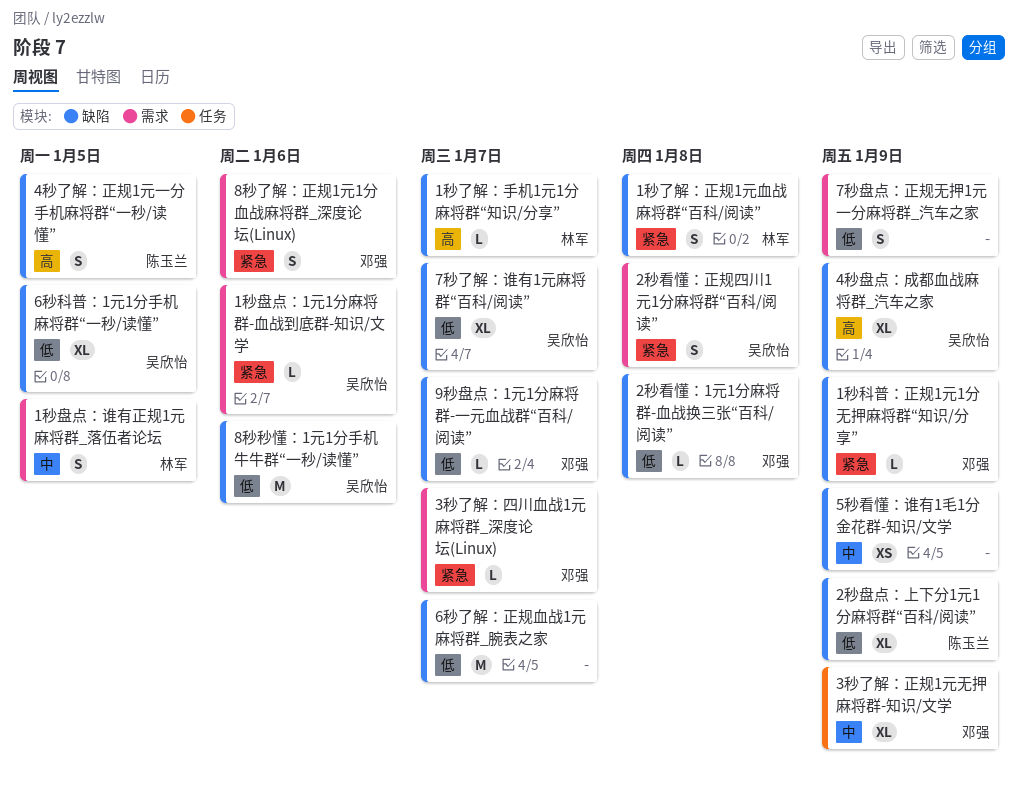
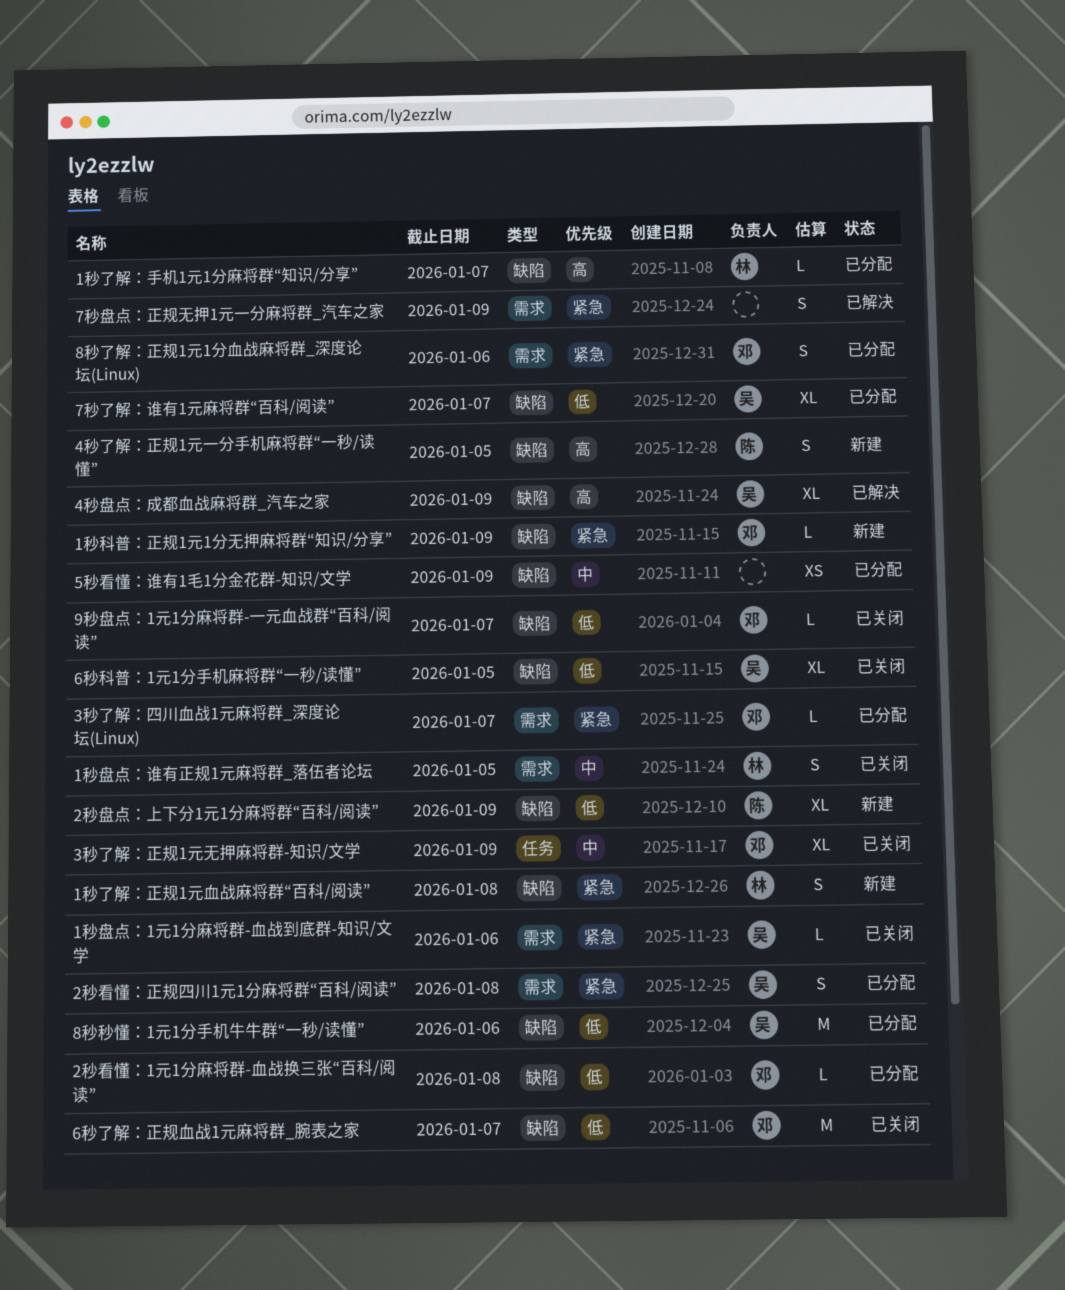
6秒了解：正规血战1元麻将群_腕表之家, owner: none -> 邓强
7秒盘点：正规无押1元一分麻将群_汽车之家, priority: 低 -> 紧急

